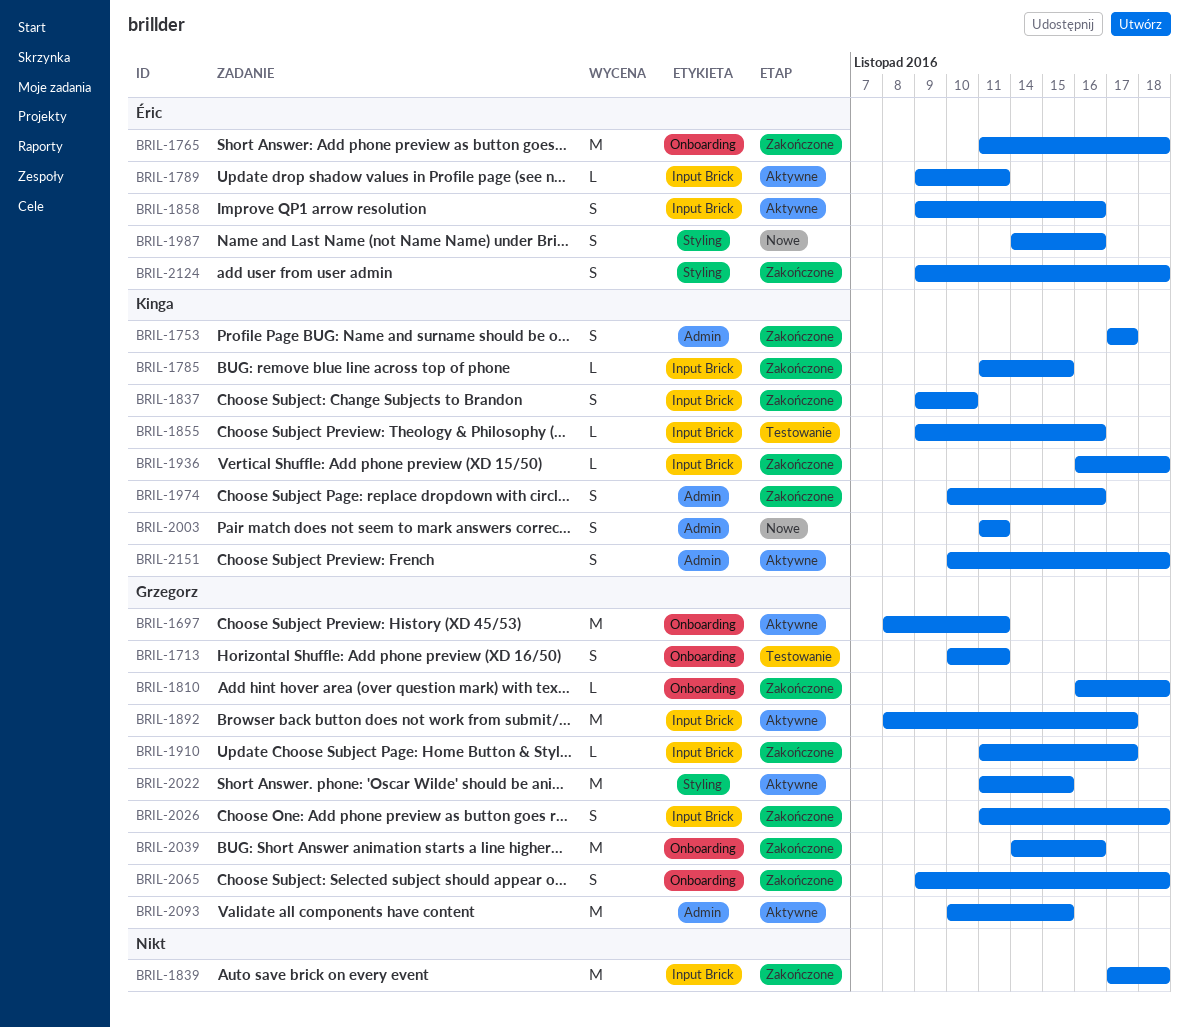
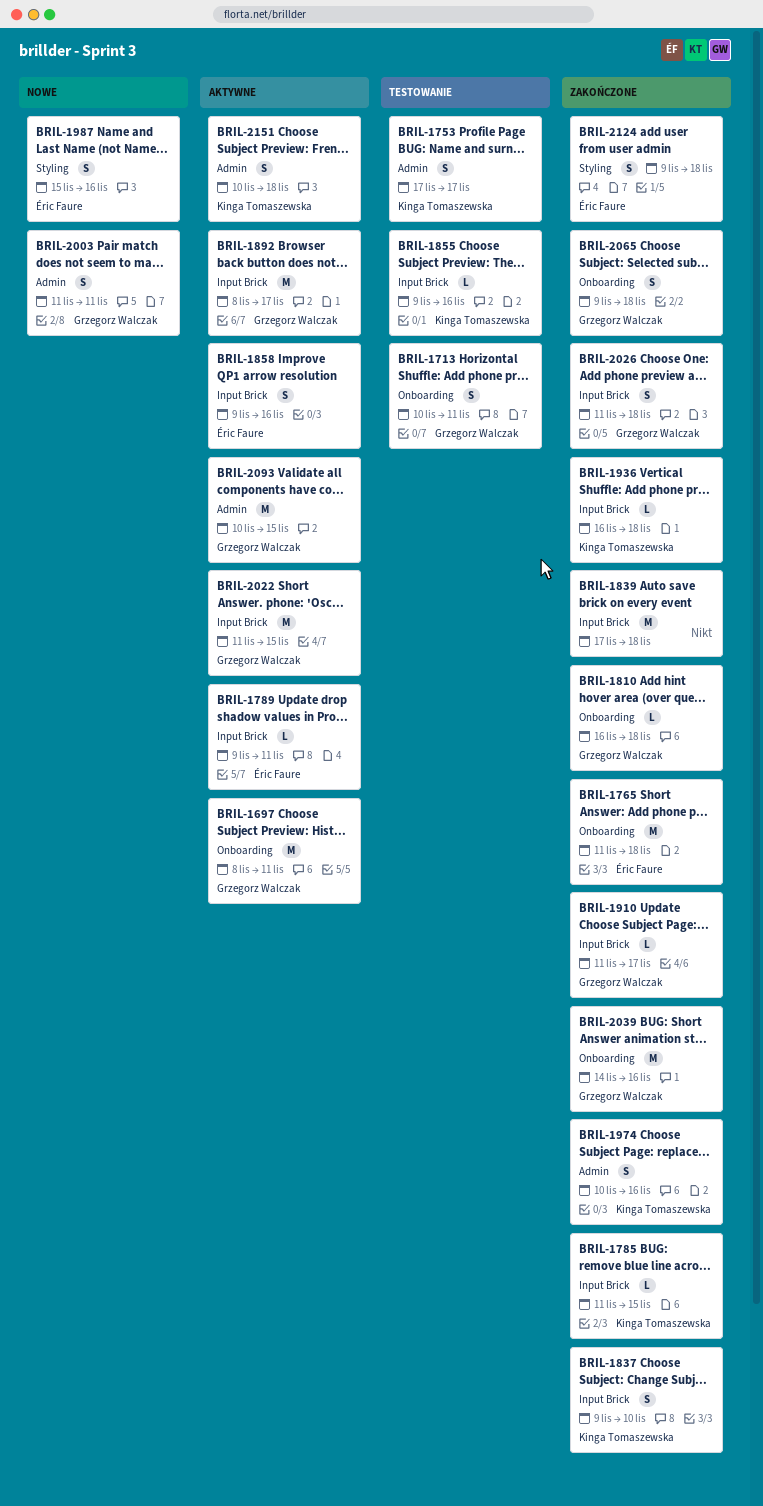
BRIL-1753, status: Zakończone -> Testowanie
BRIL-1987, start: Nov 14 -> Nov 15
BRIL-2003, owner: Kinga Tomaszewska -> Grzegorz Walczak
BRIL-2022, label: Styling -> Input Brick

